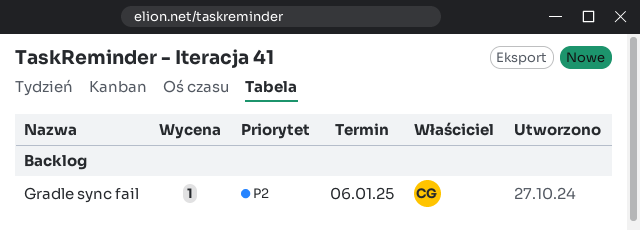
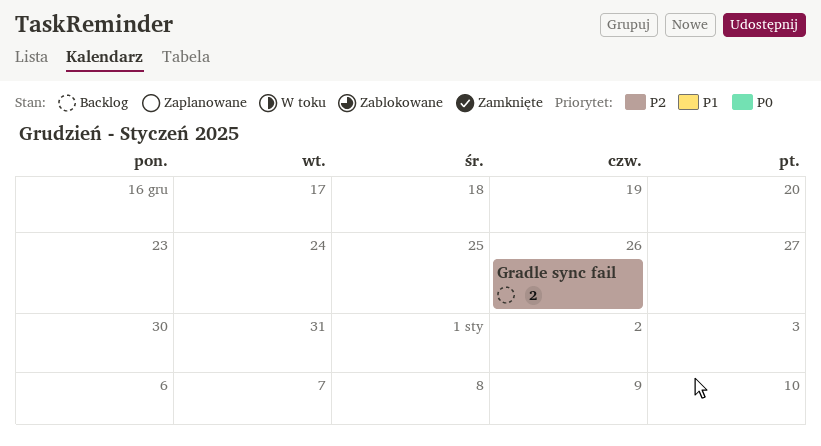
Gradle sync fail, estimate: 1 -> 2
Gradle sync fail, due: Jan 6 -> Dec 26

